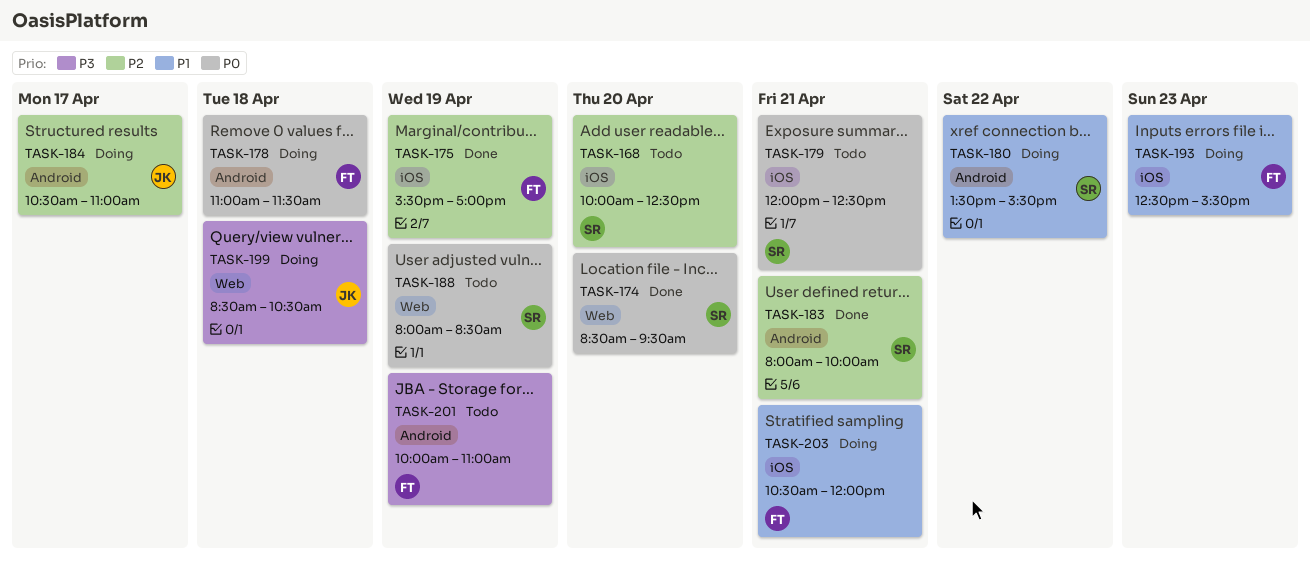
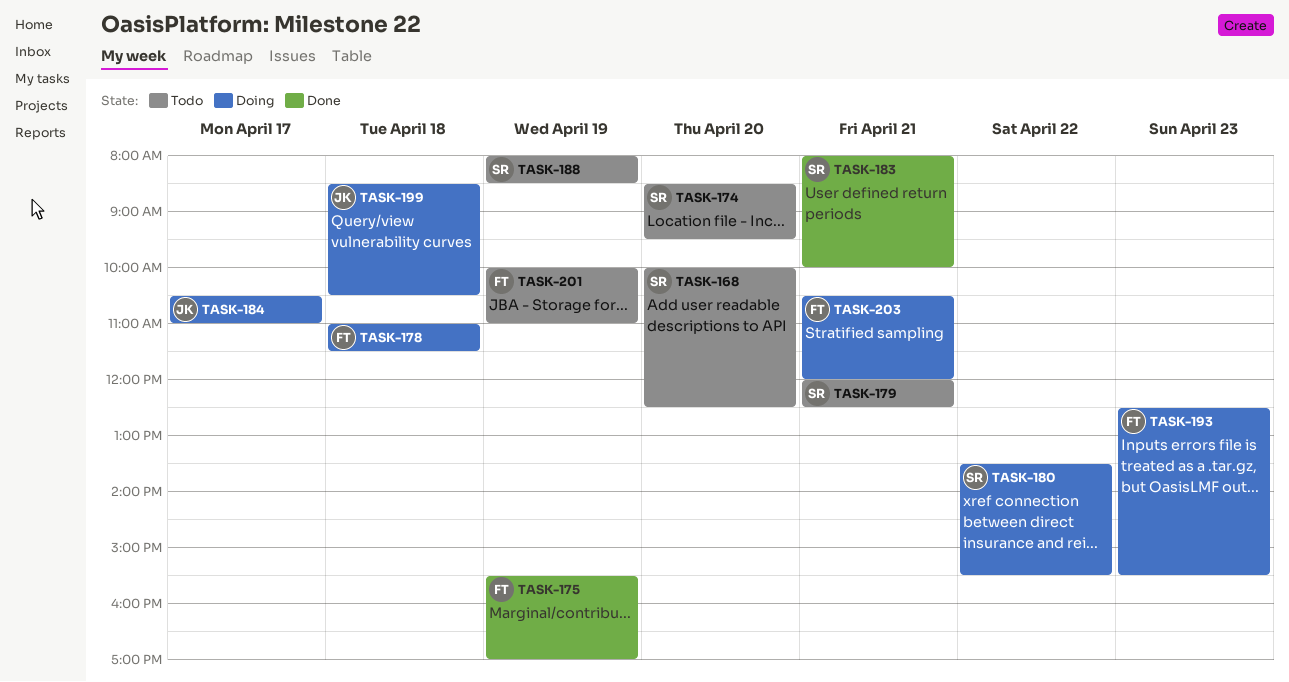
TASK-174, status: Done -> Todo

